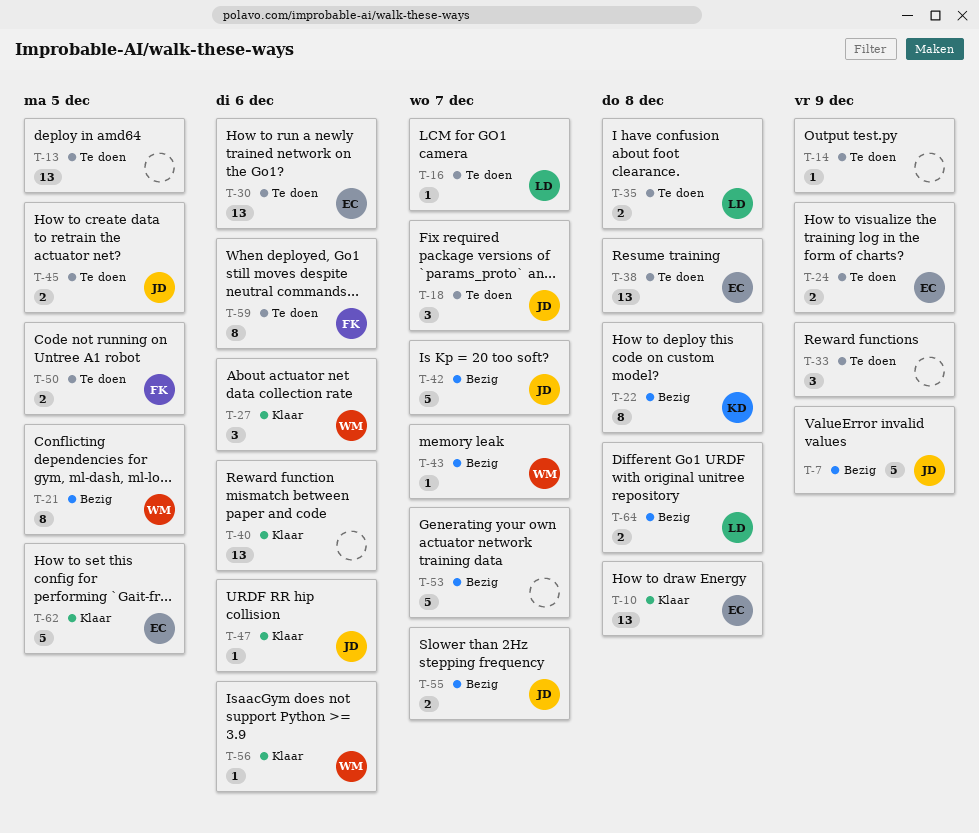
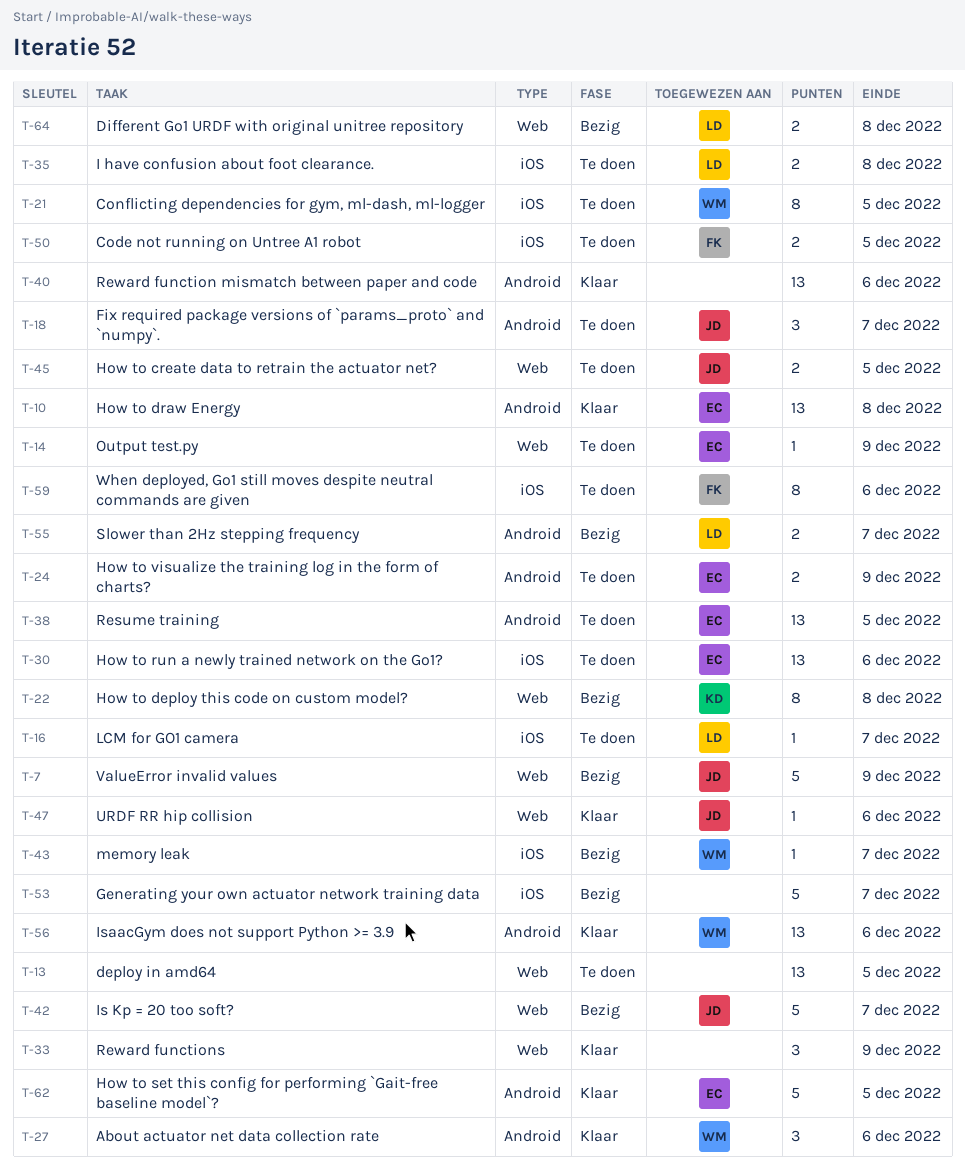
T-14, owner: none -> EC
T-21, status: Bezig -> Te doen
T-33, status: Te doen -> Klaar
T-38, due: Dec 8 -> Dec 5
T-55, owner: JD -> LD
T-56, estimate: 1 -> 13

